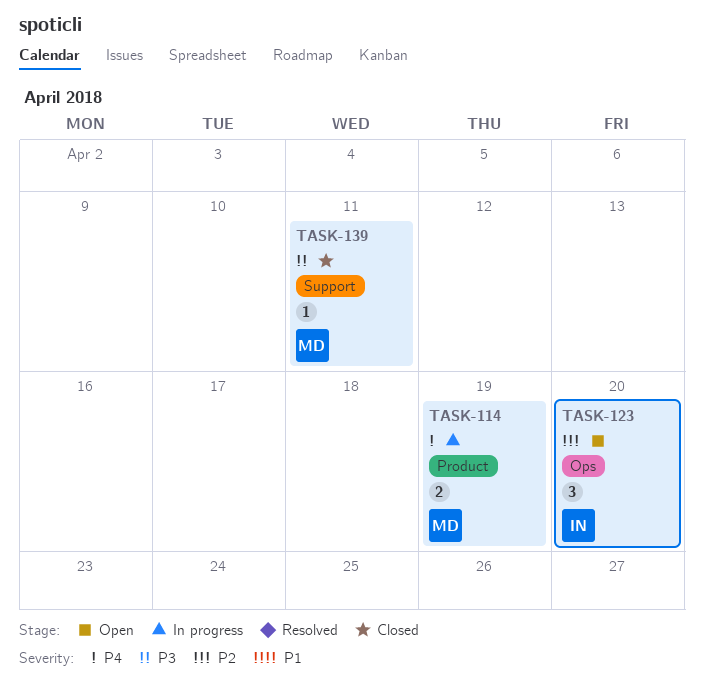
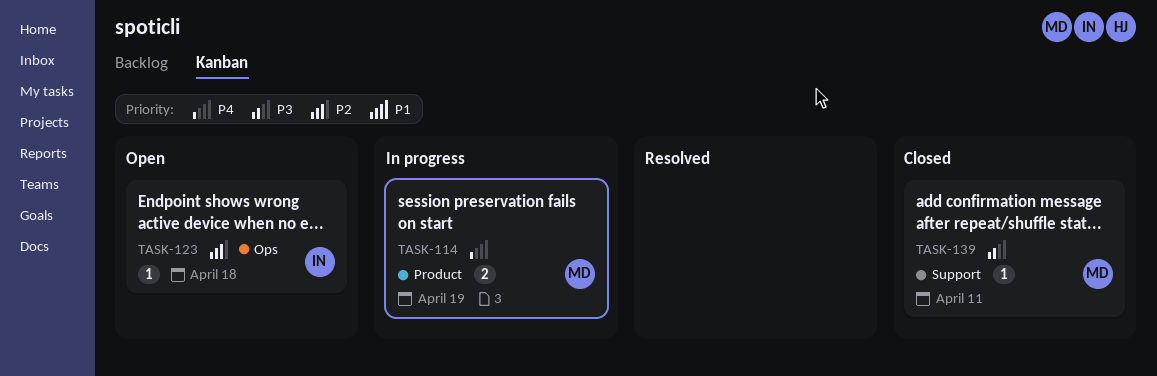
TASK-123, estimate: 3 -> 1
TASK-123, due: Apr 20 -> Apr 18

